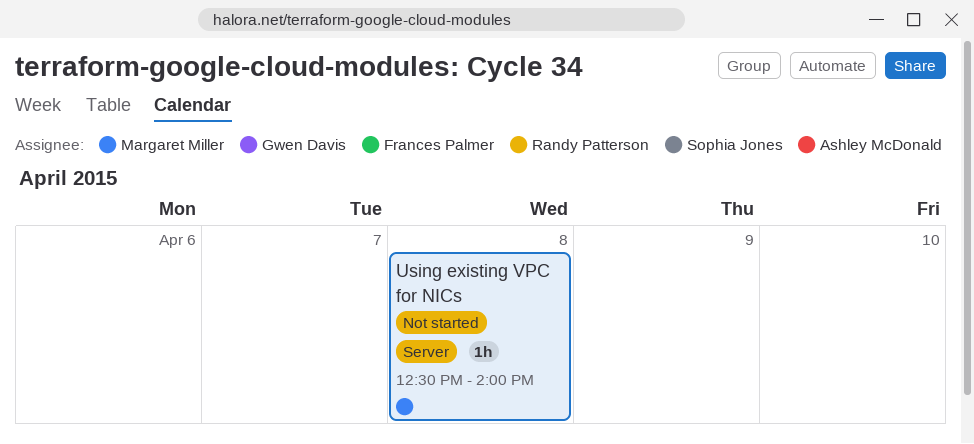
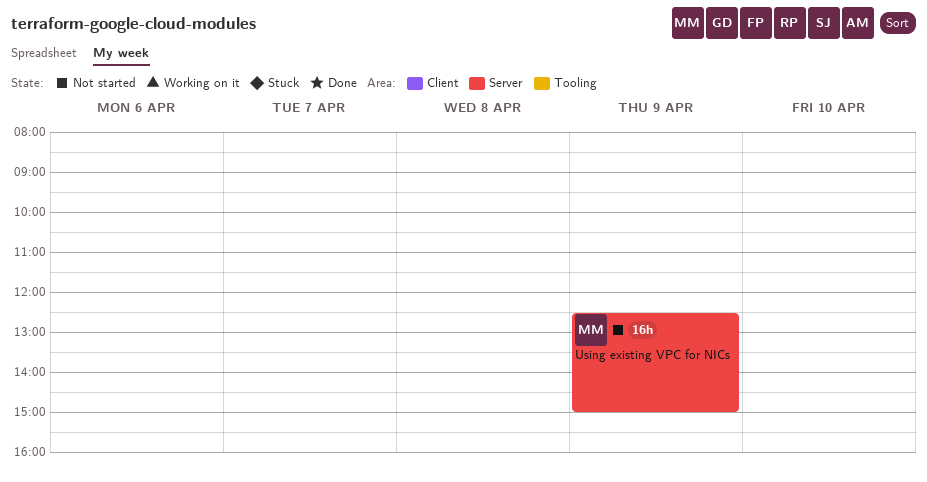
Using existing VPC for NICs, estimate: 1h -> 16h
Using existing VPC for NICs, day: Apr 8 -> Apr 9
Using existing VPC for NICs, ends: 14:00 -> 15:00

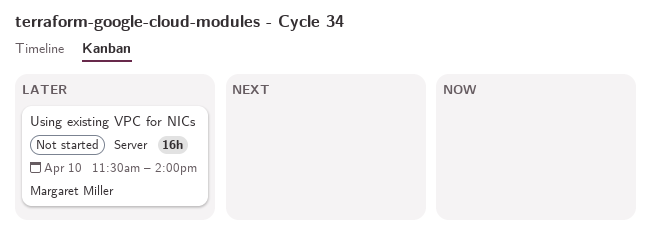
Using existing VPC for NICs, day: Apr 9 -> Apr 10
Using existing VPC for NICs, begins: 12:30 -> 11:30
Using existing VPC for NICs, ends: 15:00 -> 14:00

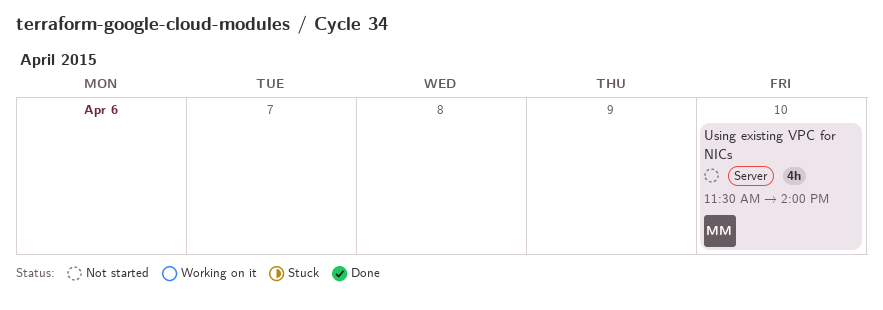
Using existing VPC for NICs, estimate: 16h -> 4h

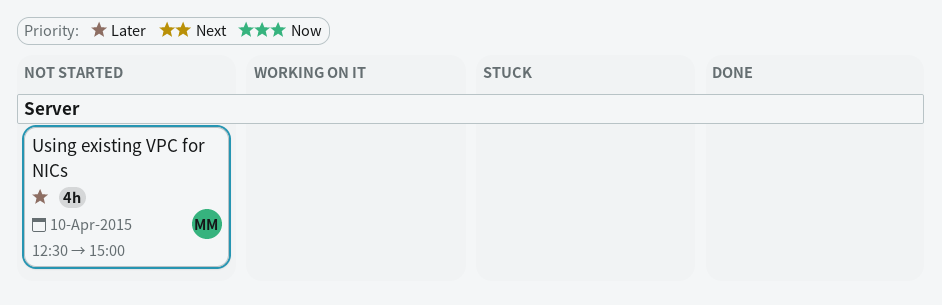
Using existing VPC for NICs, begins: 11:30 -> 12:30
Using existing VPC for NICs, ends: 14:00 -> 15:00

